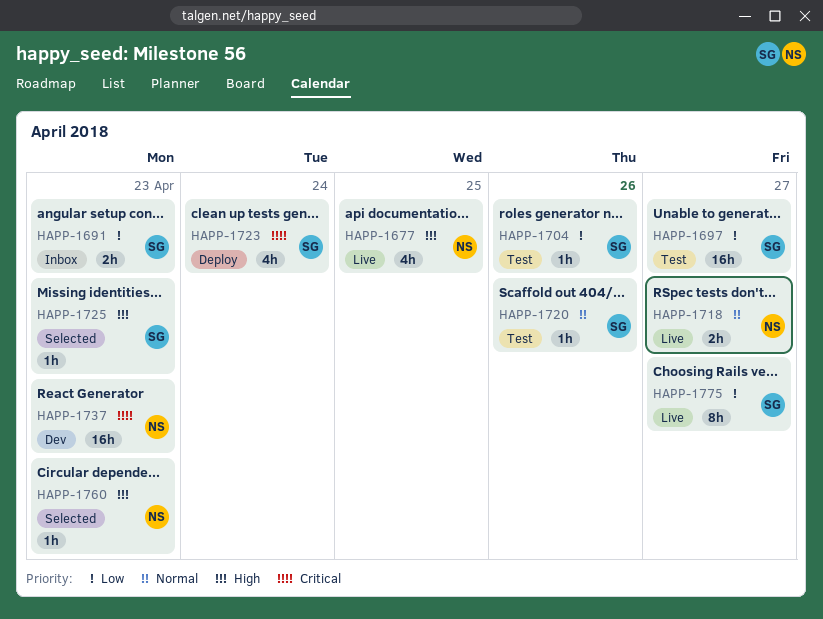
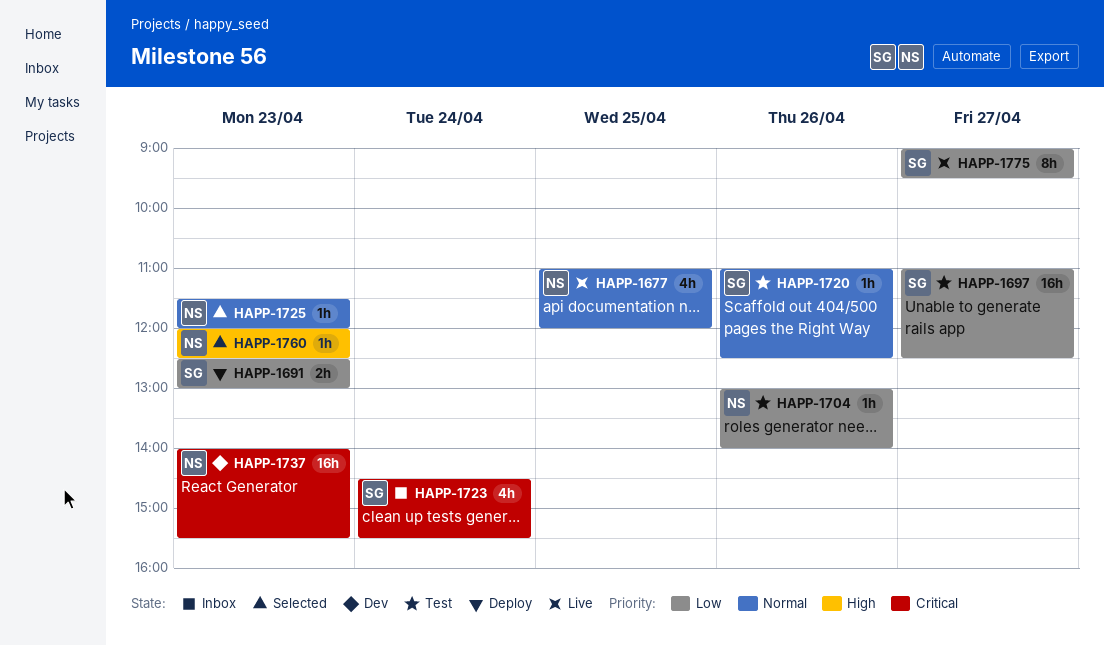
HAPP-1677, priority: High -> Normal
HAPP-1691, status: Inbox -> Deploy
HAPP-1704, owner: SG -> NS
HAPP-1718: present -> none
HAPP-1723, status: Deploy -> Inbox
HAPP-1725, owner: SG -> NS
HAPP-1725, priority: High -> Normal

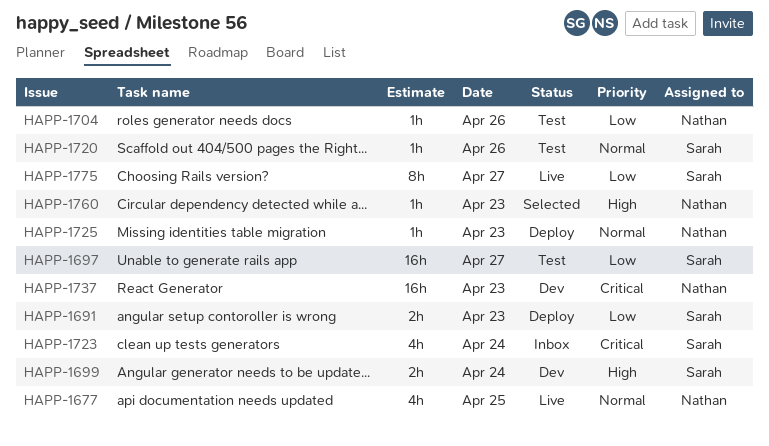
HAPP-1699: none -> present
HAPP-1725, status: Selected -> Deploy

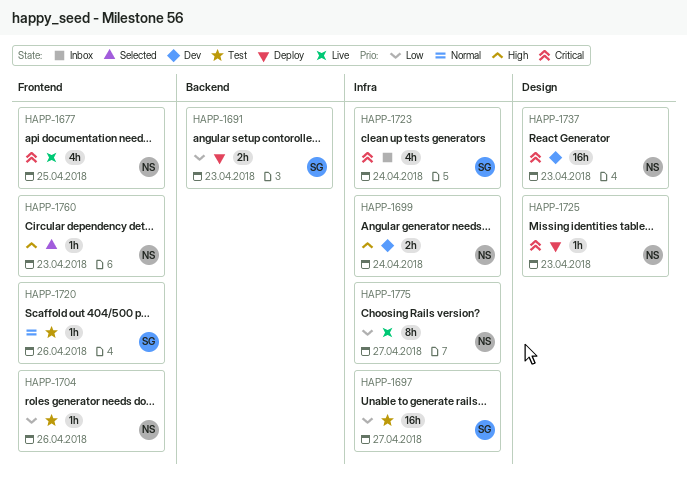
HAPP-1677, priority: Normal -> Critical
HAPP-1699, owner: Sarah -> Nathan
HAPP-1725, priority: Normal -> Critical
HAPP-1775, owner: Sarah -> Nathan

